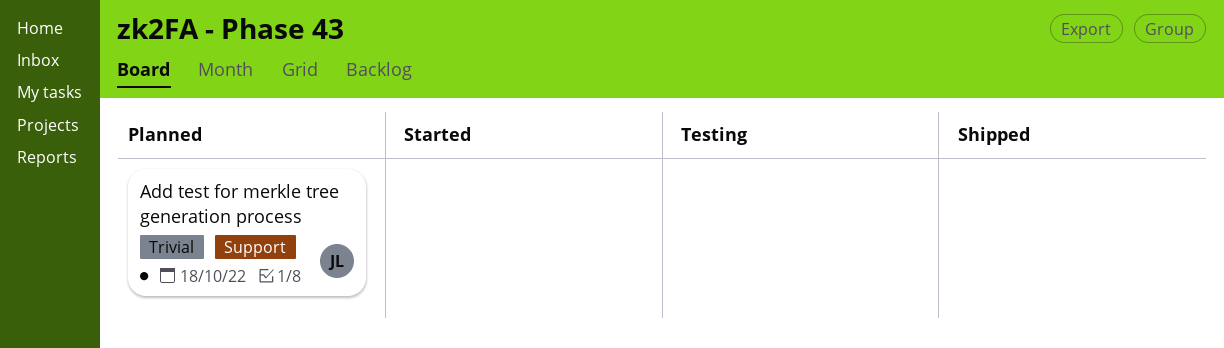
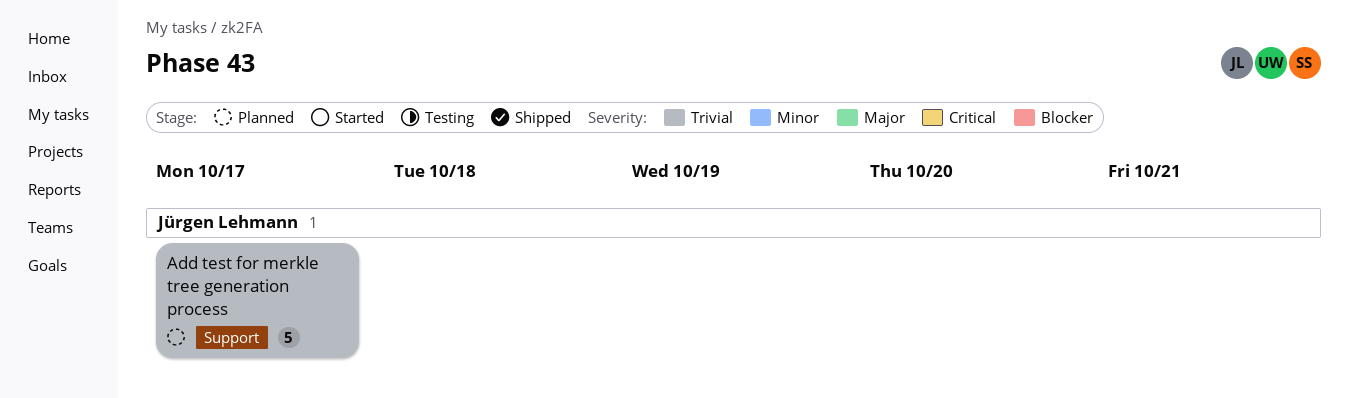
Add test for merkle tree generation process, estimate: 1 -> 5
Add test for merkle tree generation process, due: Oct 18 -> Oct 17

